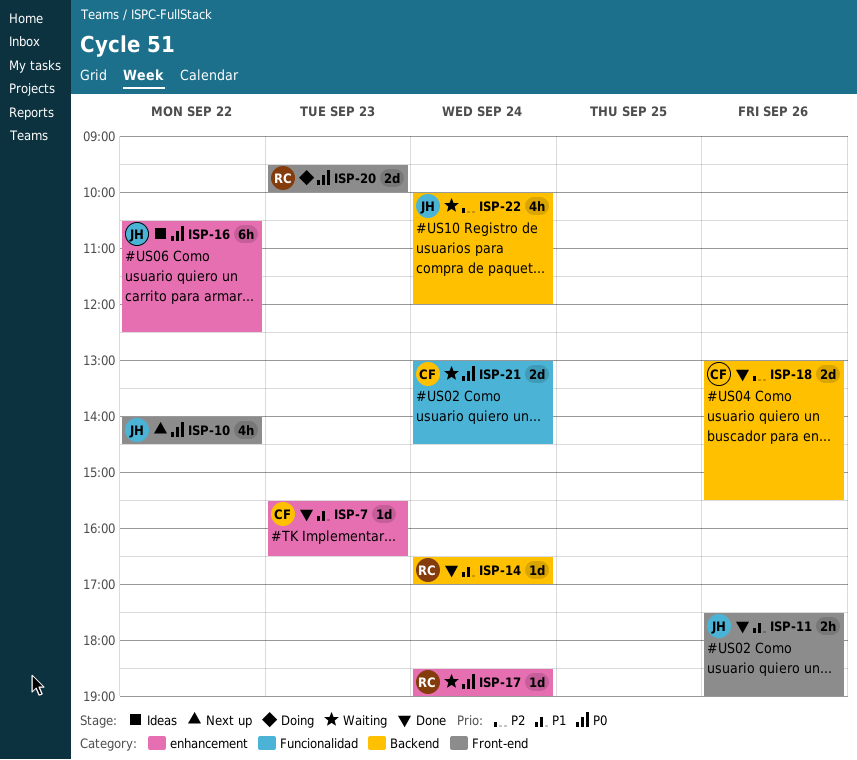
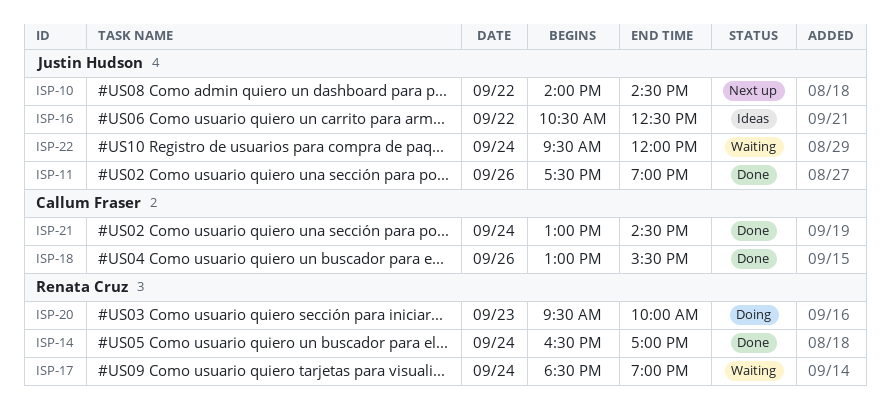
ISP-7: present -> none
ISP-21, status: Waiting -> Done
ISP-22, begins: 10:00 -> 09:30

